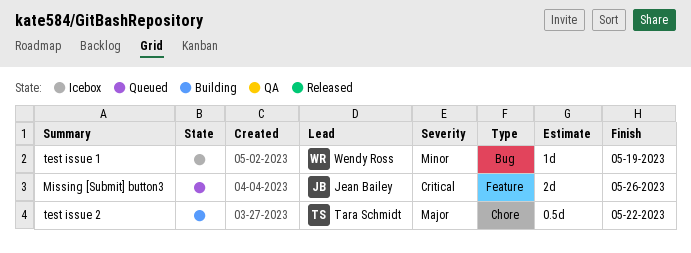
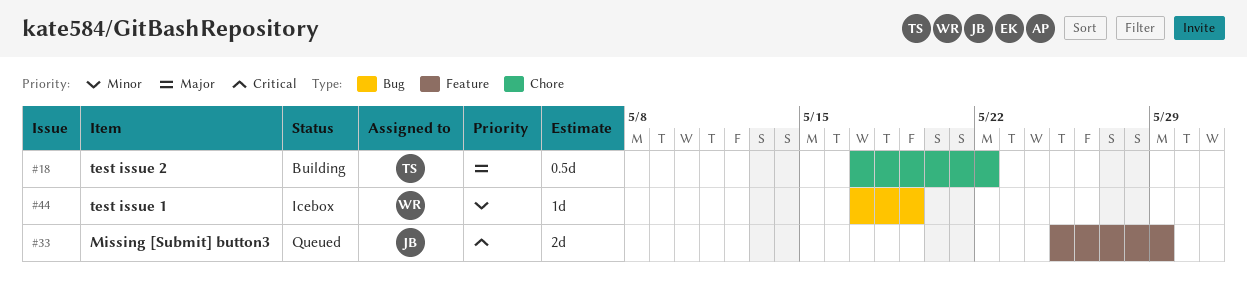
Missing [Submit] button3, due: May 26 -> May 29

